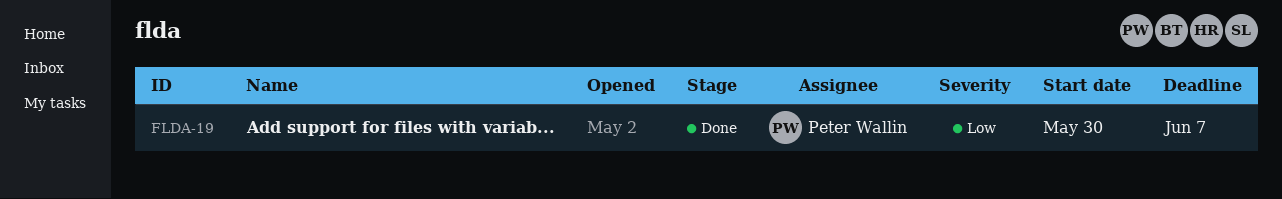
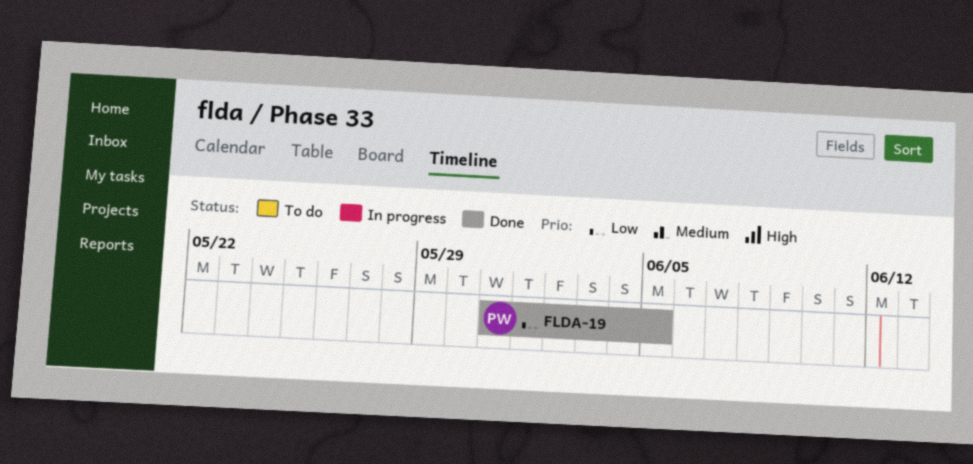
FLDA-19, start: May 30 -> May 31
FLDA-19, due: Jun 7 -> Jun 5

